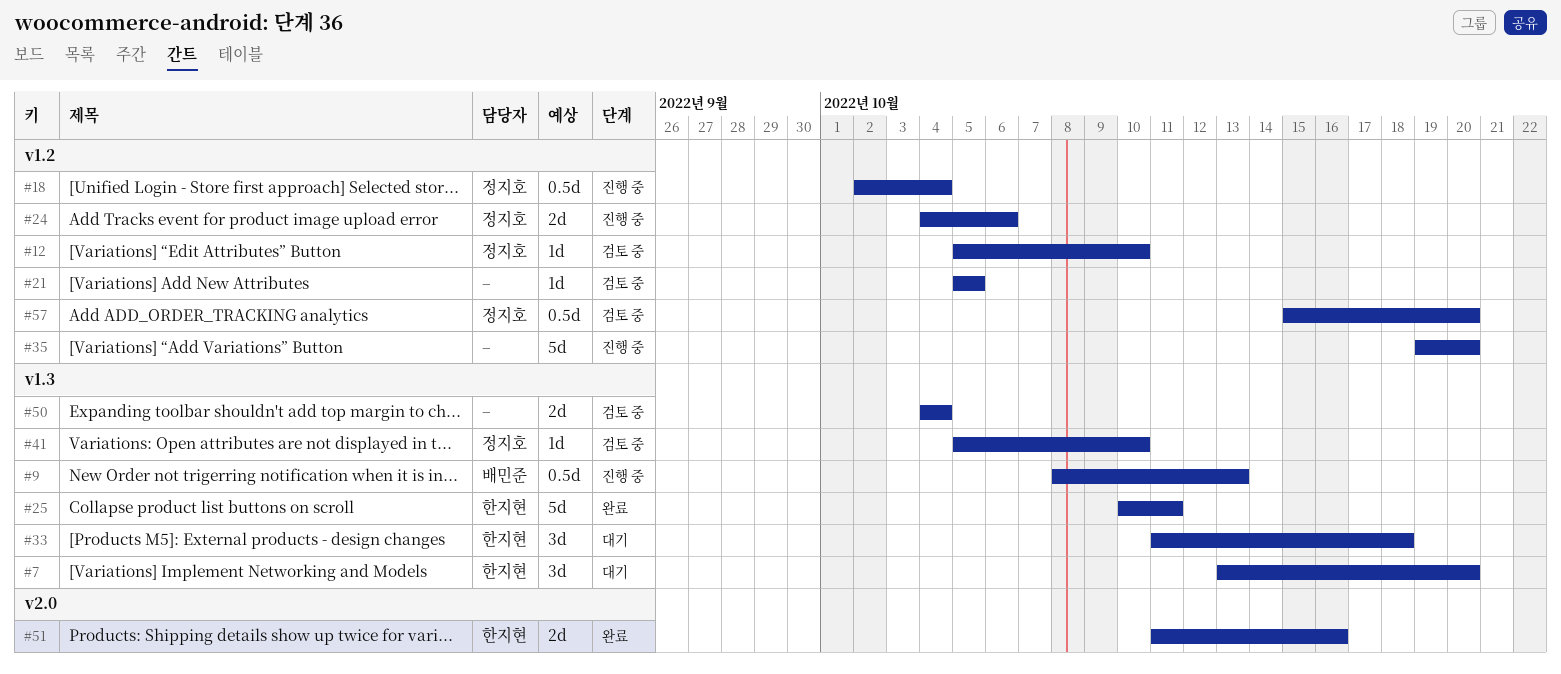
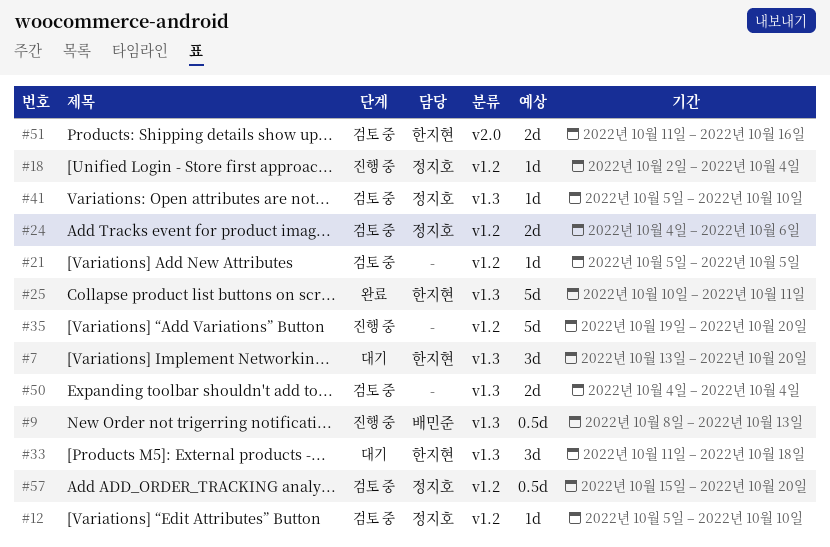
#18, estimate: 0.5d -> 1d
#24, status: 진행 중 -> 검토 중
#51, status: 완료 -> 검토 중

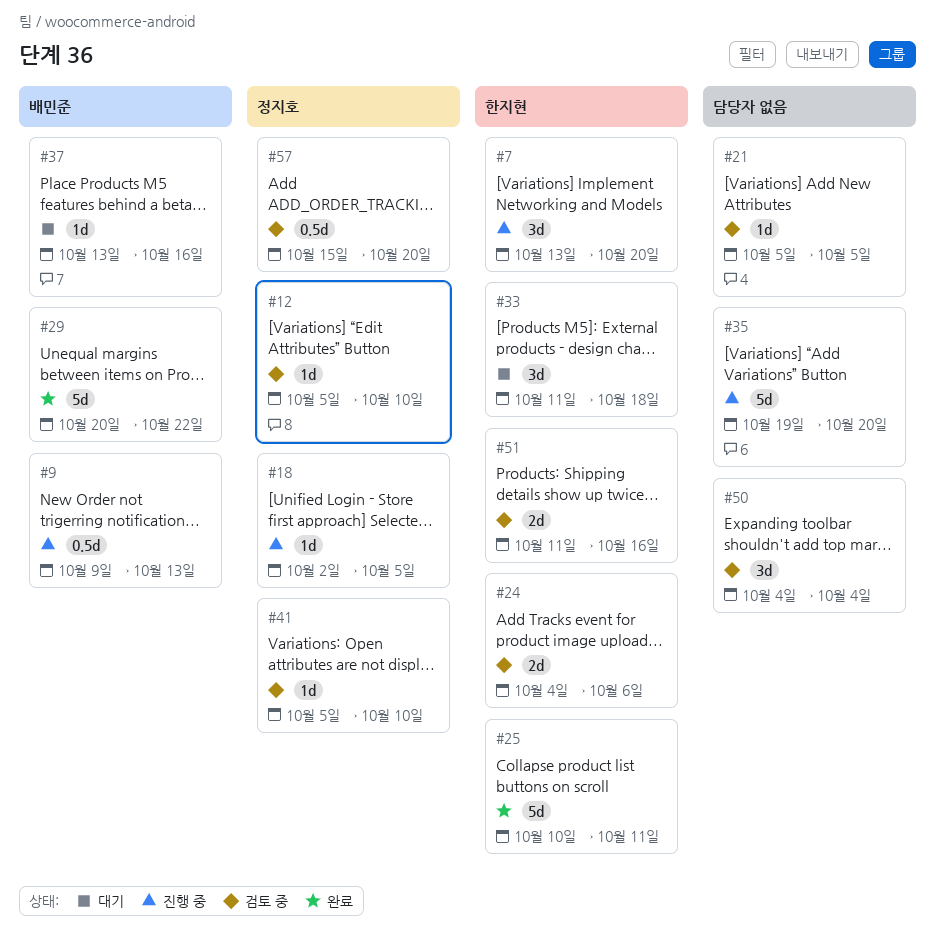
#7, status: 대기 -> 진행 중
#9, start: Oct 8 -> Oct 9
#18, due: Oct 4 -> Oct 5
#24, owner: 정지호 -> 한지현
#29: none -> present
#37: none -> present
#50, estimate: 2d -> 3d

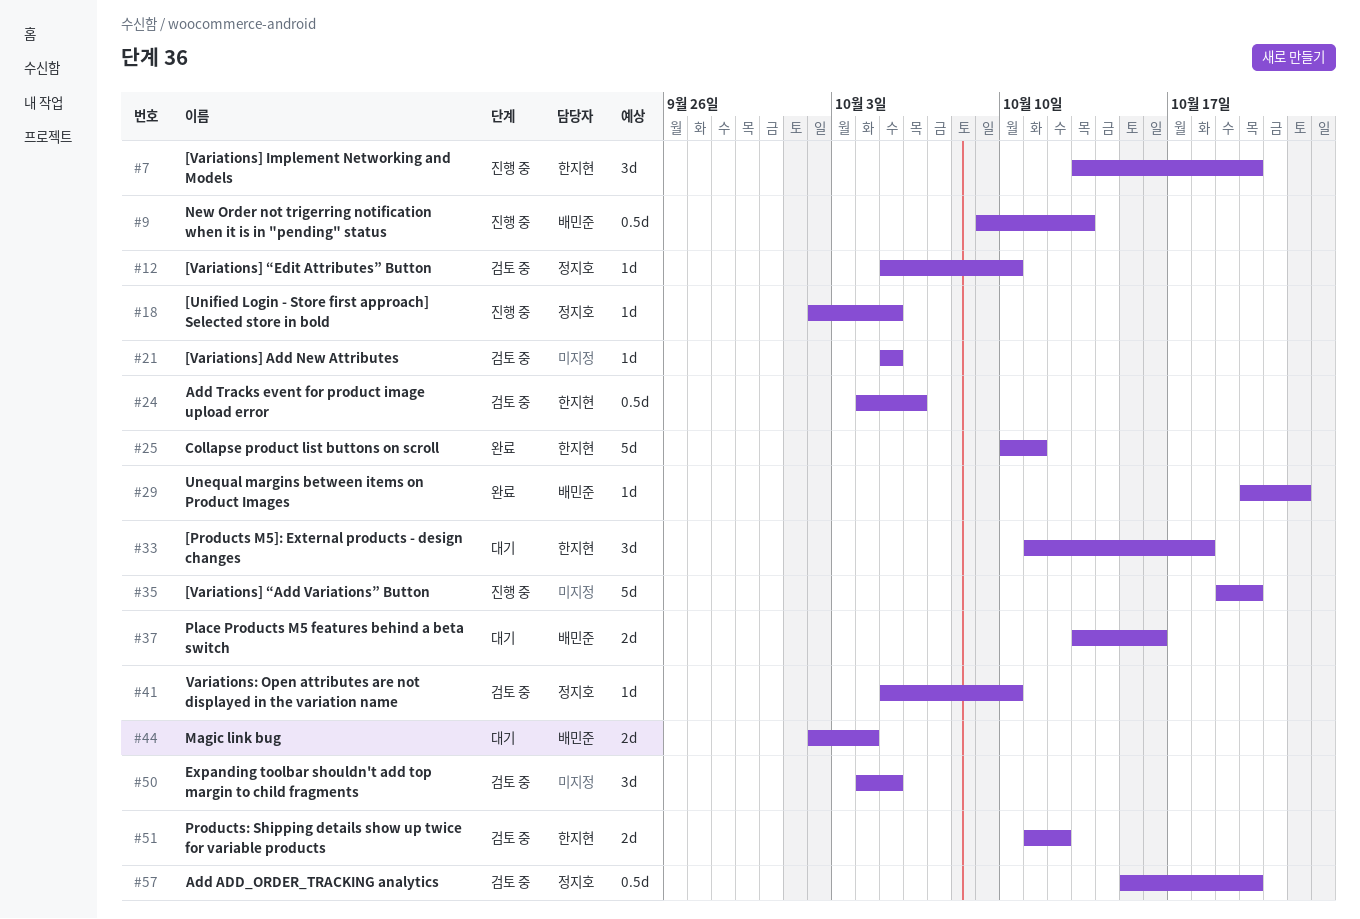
#24, estimate: 2d -> 0.5d
#29, estimate: 5d -> 1d
#37, estimate: 1d -> 2d
#44: none -> present
#50, due: Oct 4 -> Oct 5
#51, due: Oct 16 -> Oct 12

